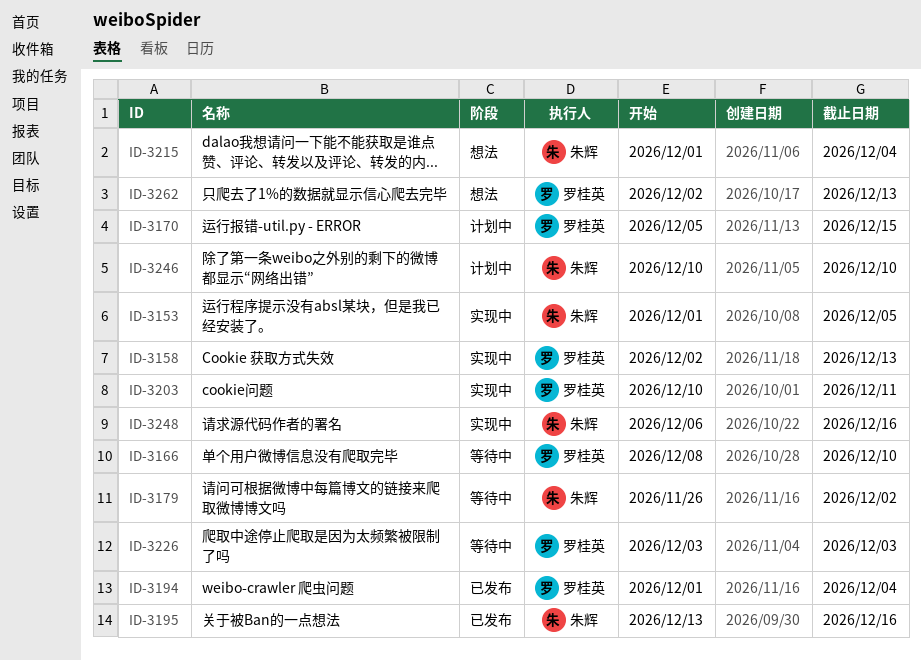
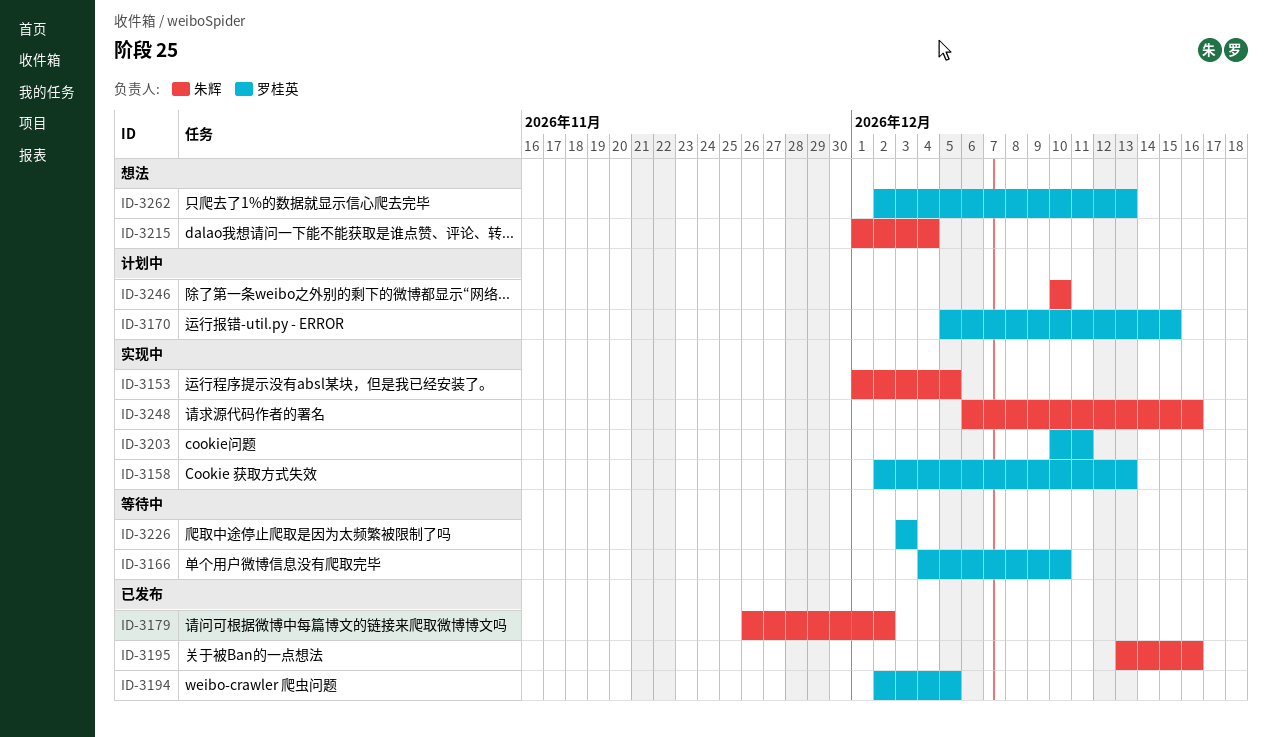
ID-3166, start: Dec 8 -> Dec 4
ID-3179, status: 等待中 -> 已发布
ID-3194, start: Dec 1 -> Dec 2
ID-3194, due: Dec 4 -> Dec 5

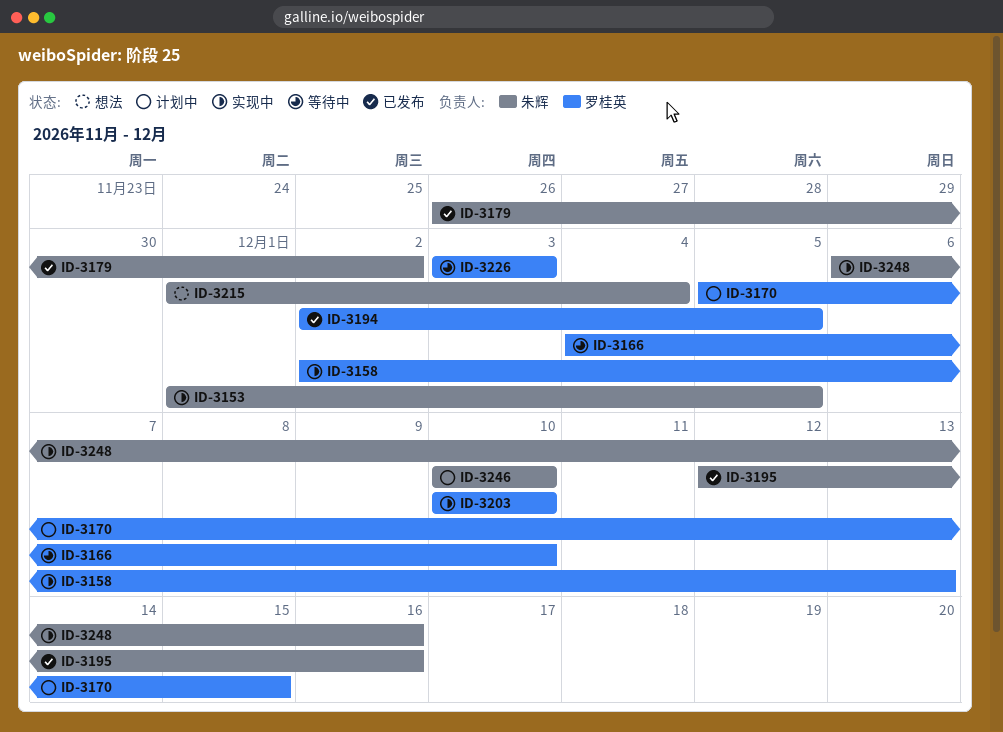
ID-3195, start: Dec 13 -> Dec 12
ID-3203, due: Dec 11 -> Dec 10
ID-3262: present -> none

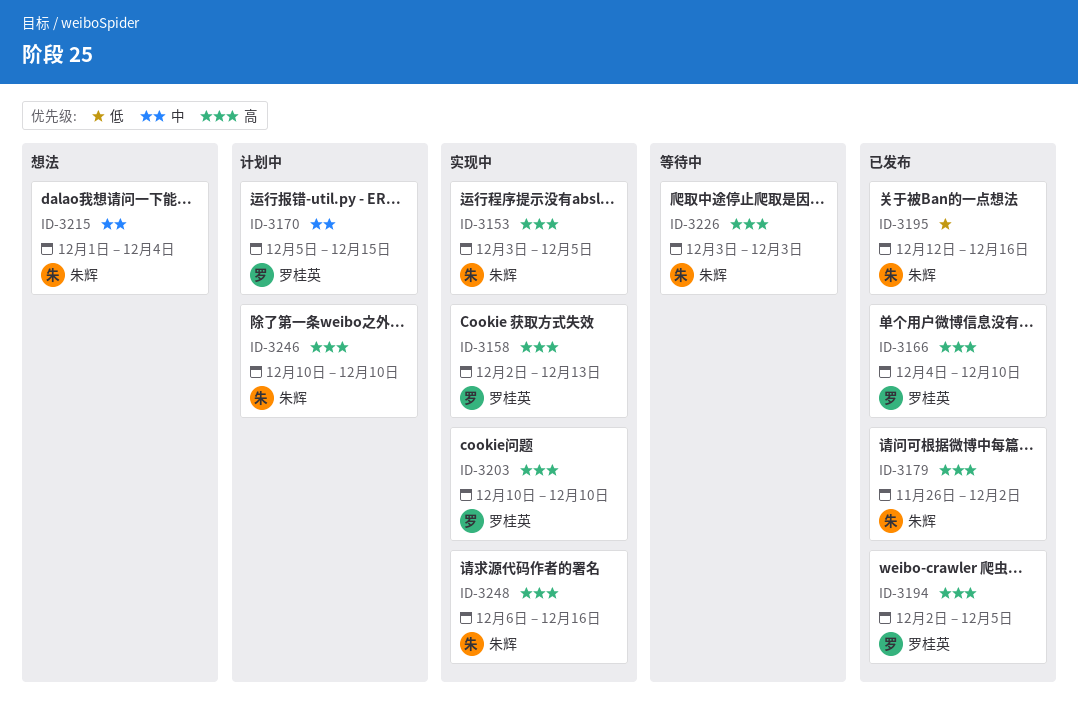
ID-3153, start: Dec 1 -> Dec 3
ID-3166, status: 等待中 -> 已发布
ID-3226, owner: 罗桂英 -> 朱辉

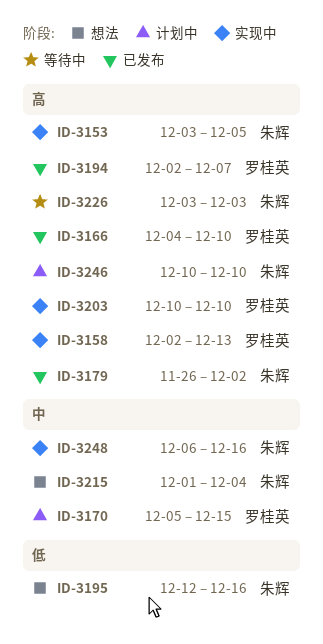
ID-3194, due: Dec 5 -> Dec 7
ID-3195, status: 已发布 -> 想法
ID-3248, priority: 高 -> 中

